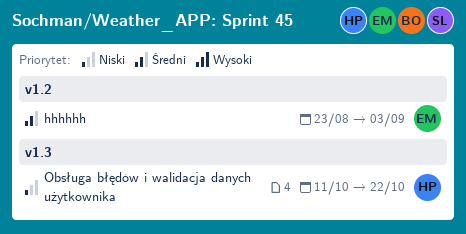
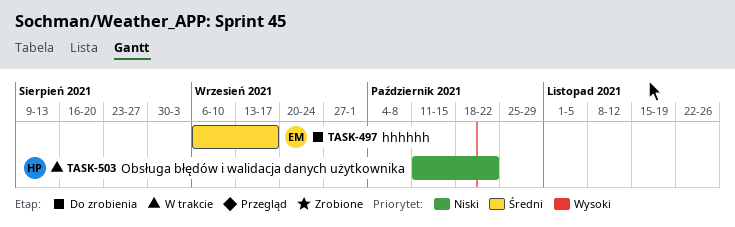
hhhhhh, start: Aug 23 -> Sep 6
hhhhhh, due: Sep 3 -> Sep 17

